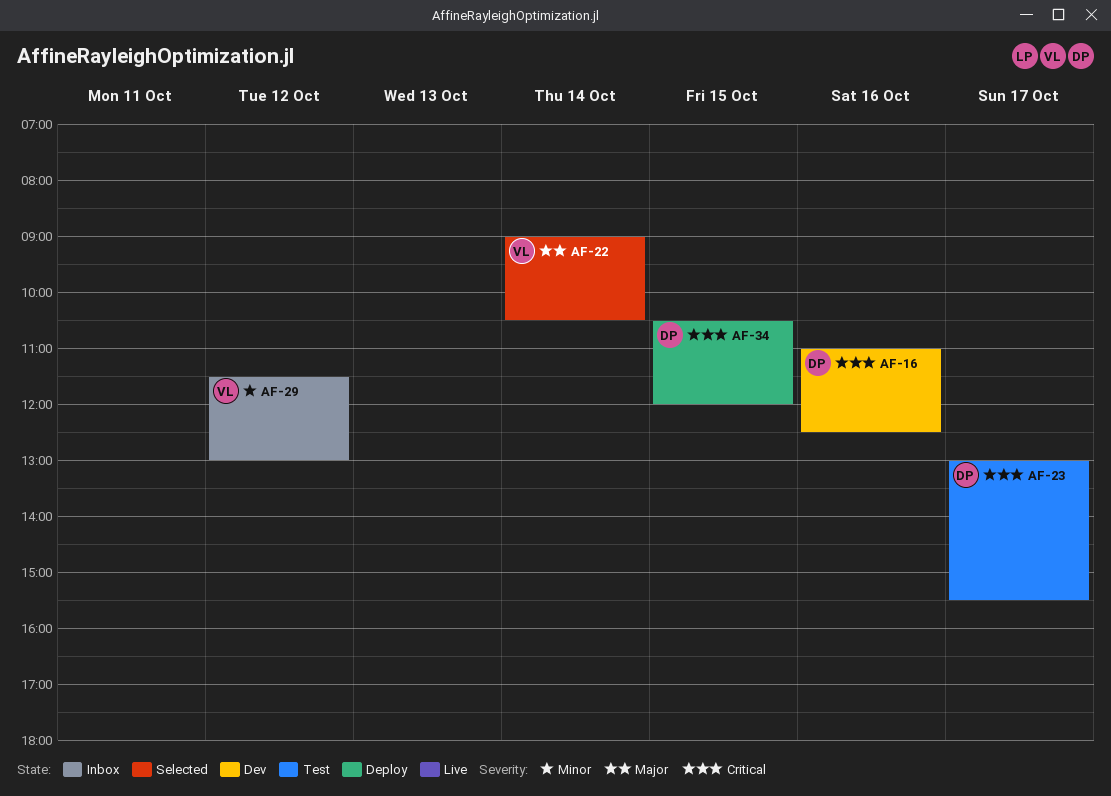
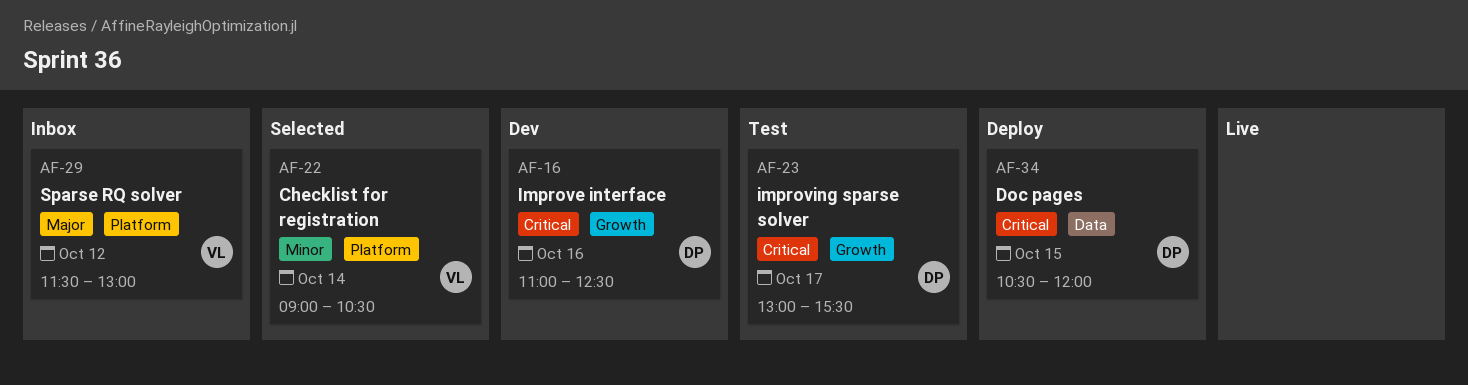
AF-22, priority: Major -> Minor
AF-29, priority: Minor -> Major

